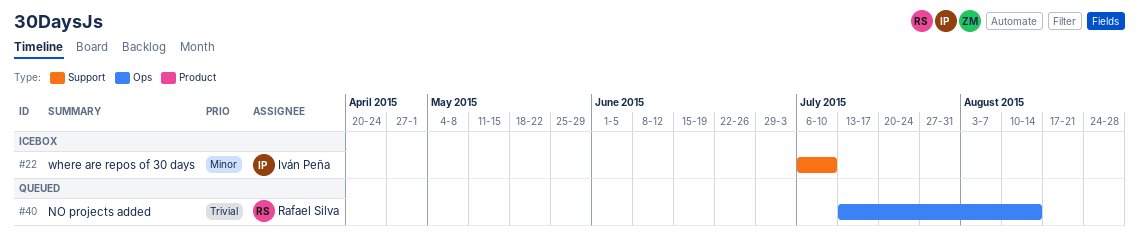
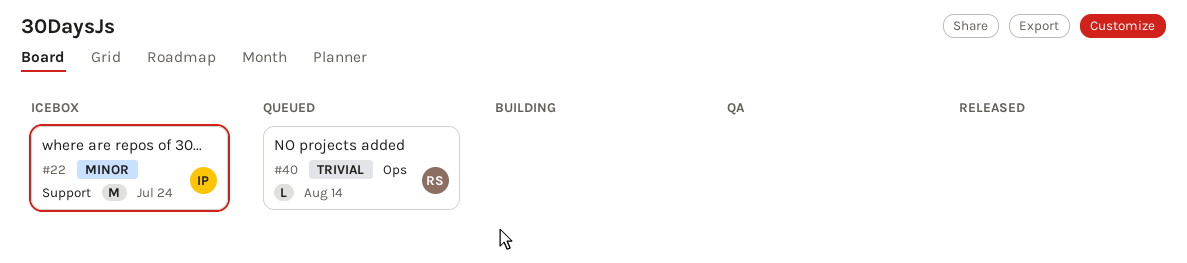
#22, due: Jul 10 -> Jul 24

